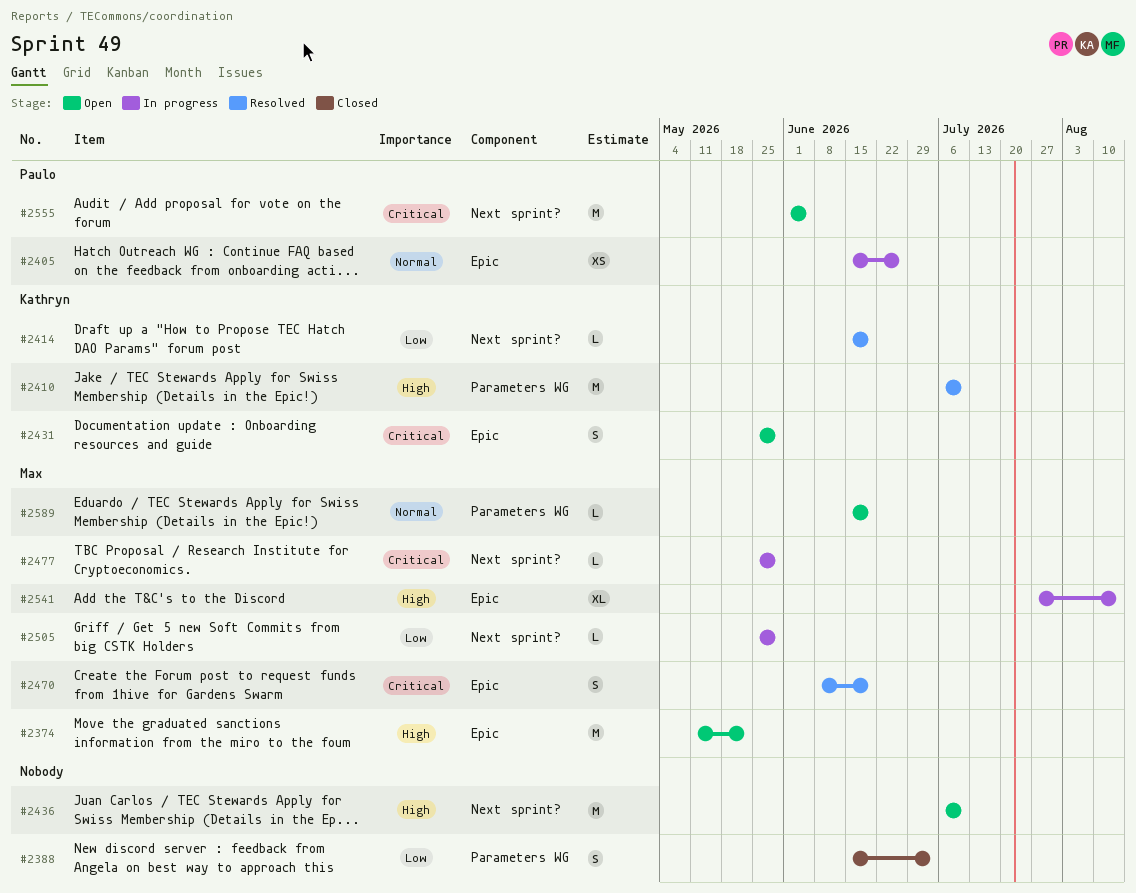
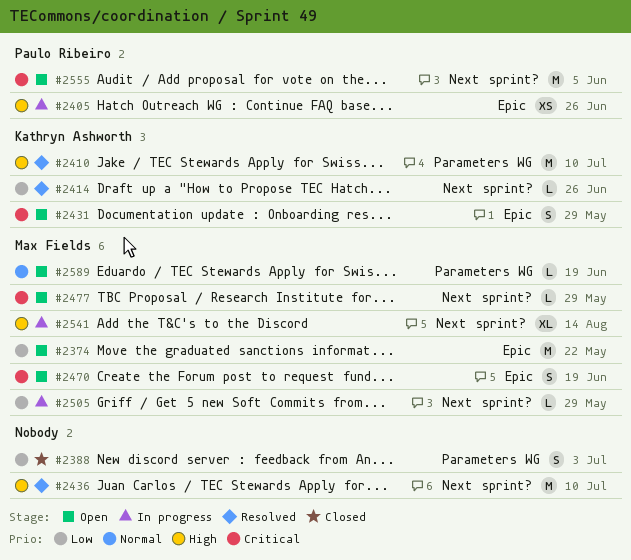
#2374, priority: High -> Low
#2405, priority: Normal -> High
#2414, due: Jun 19 -> Jun 26
#2436, status: Open -> Resolved
#2470, status: Resolved -> Open
#2477, status: In progress -> Open
#2541, label: Epic -> Next sprint?

